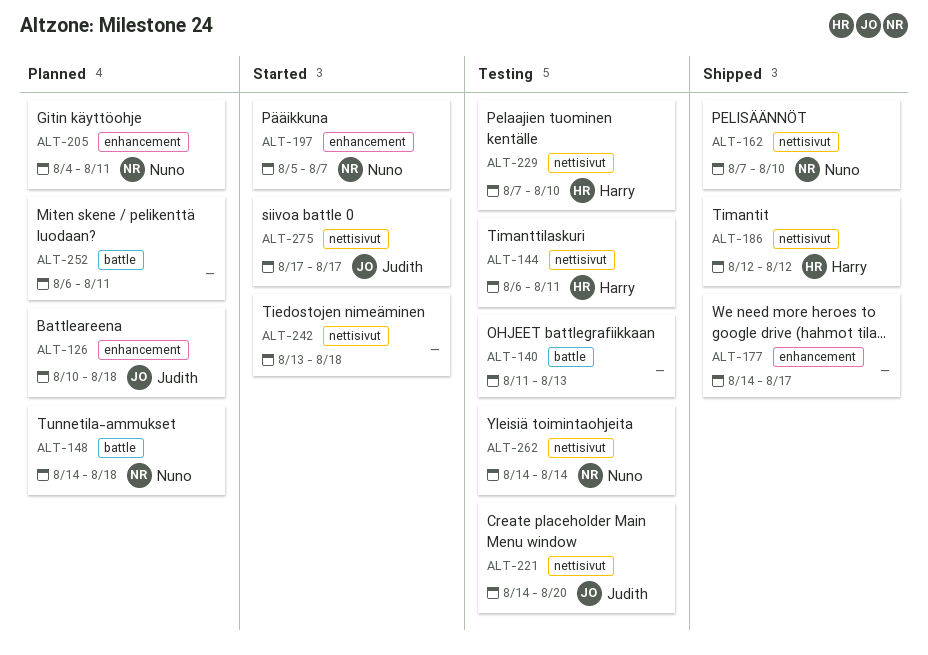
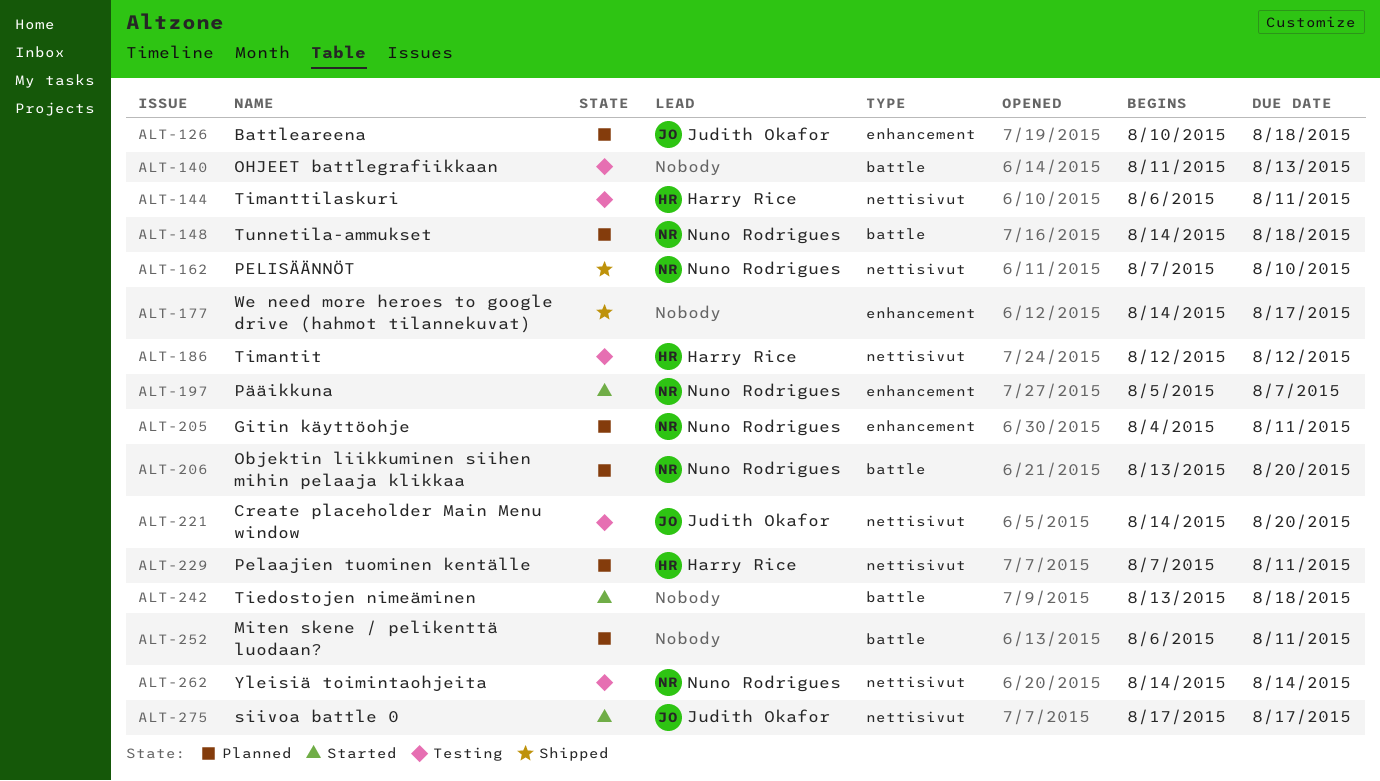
ALT-186, status: Shipped -> Testing
ALT-206: none -> present
ALT-229, status: Testing -> Planned
ALT-229, due: Aug 10 -> Aug 11
ALT-242, label: nettisivut -> battle

